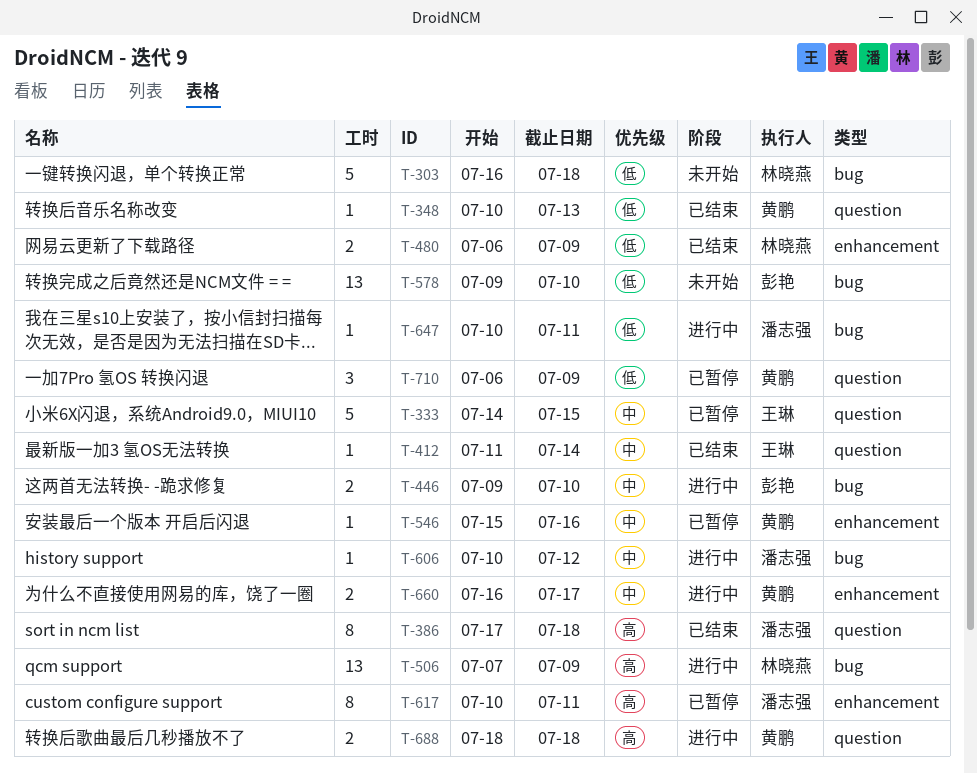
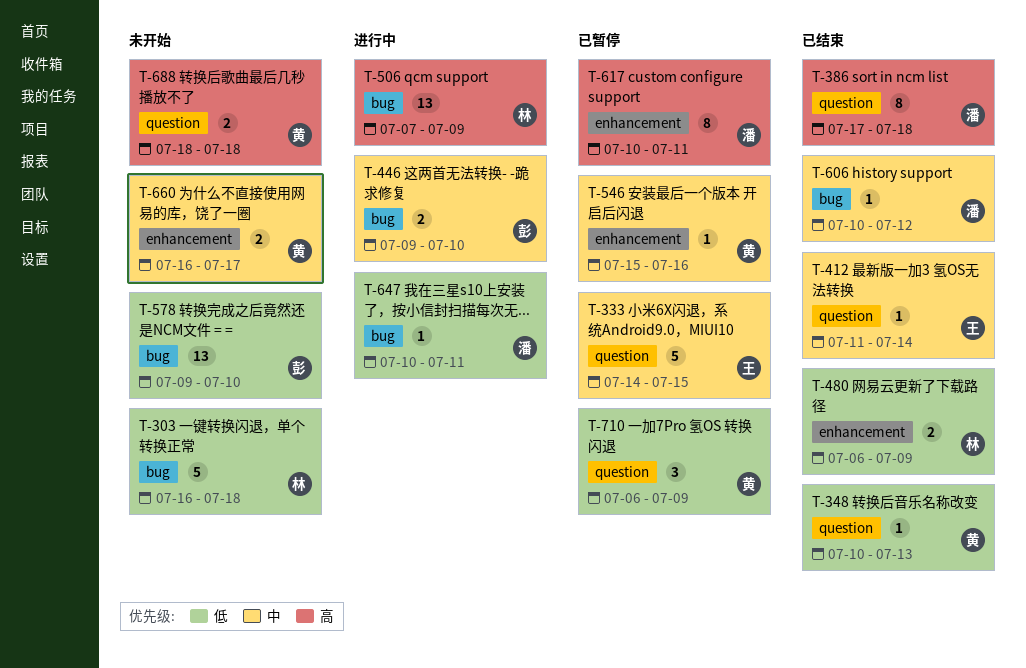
T-606, status: 进行中 -> 已结束
T-660, status: 进行中 -> 未开始
T-688, status: 进行中 -> 未开始

